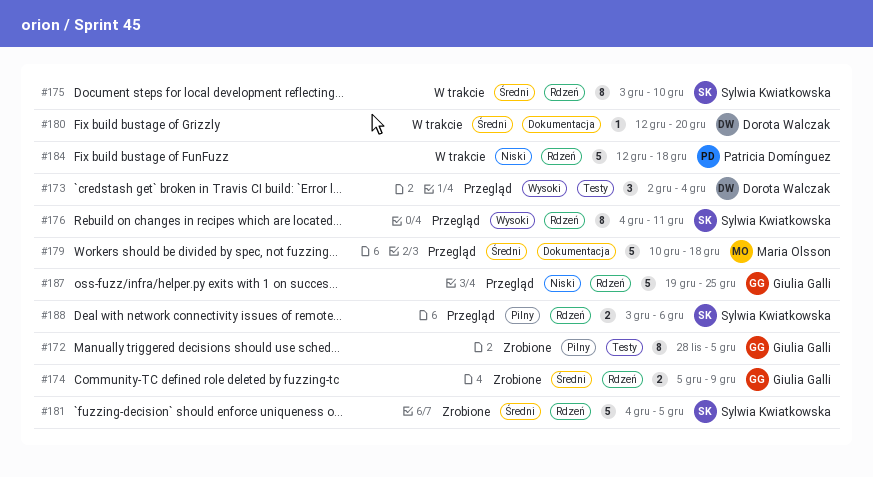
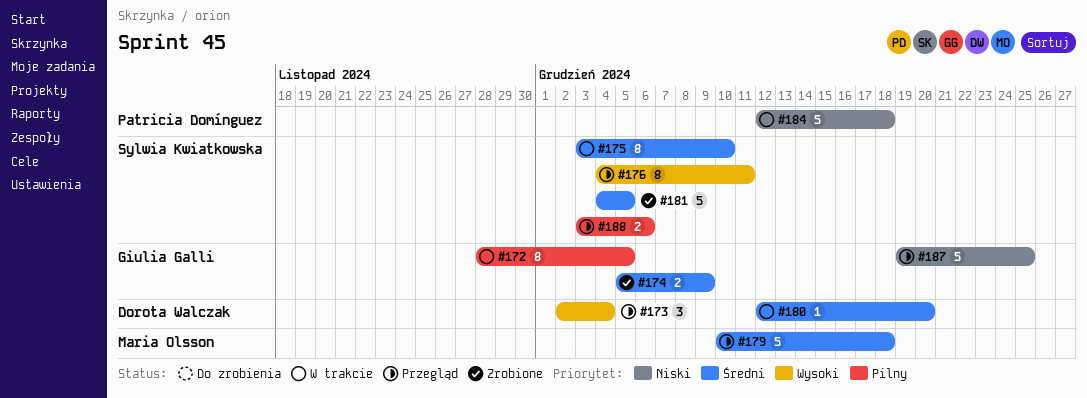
#172, status: Zrobione -> W trakcie

